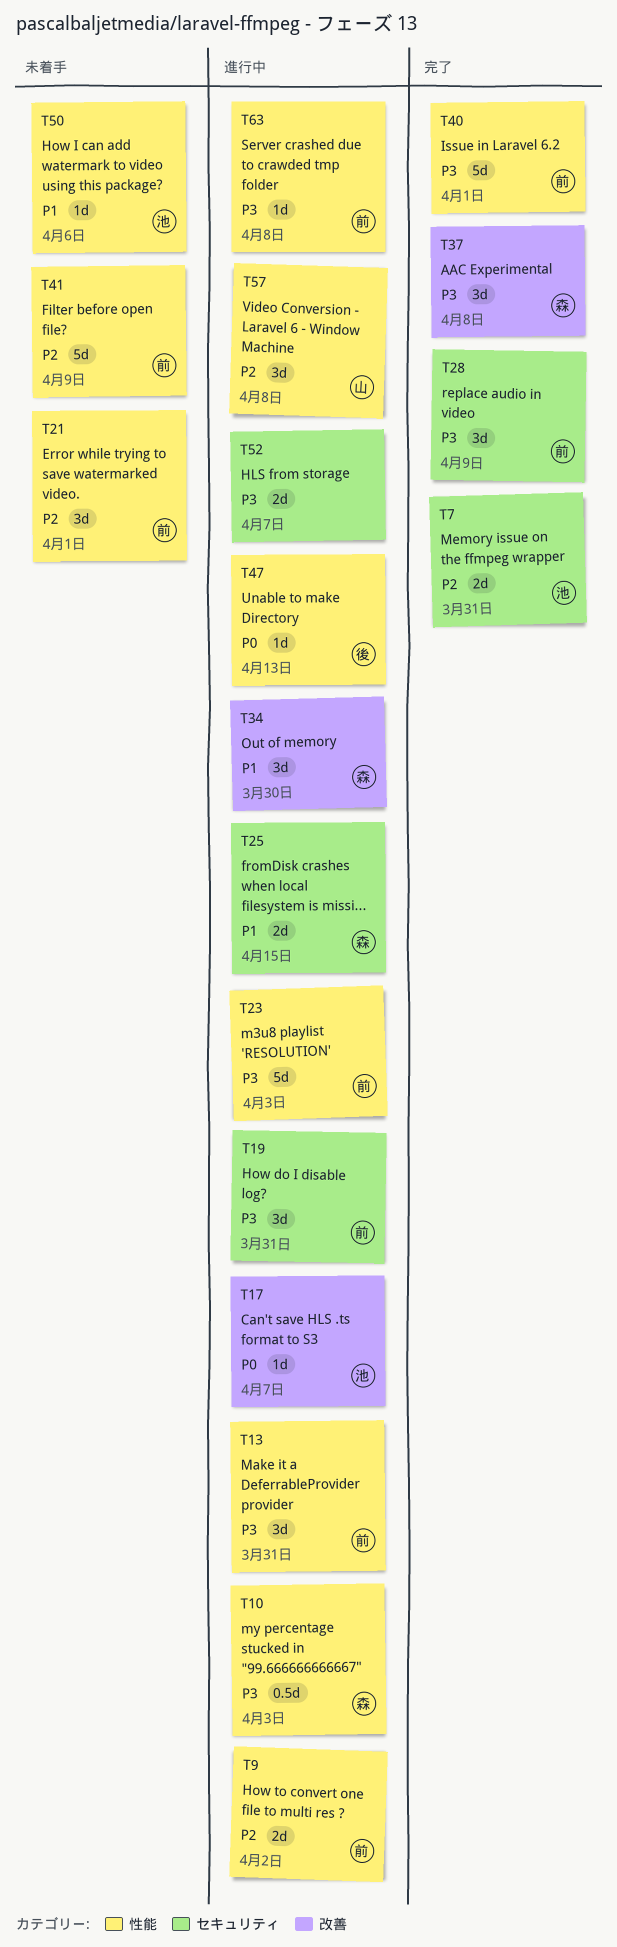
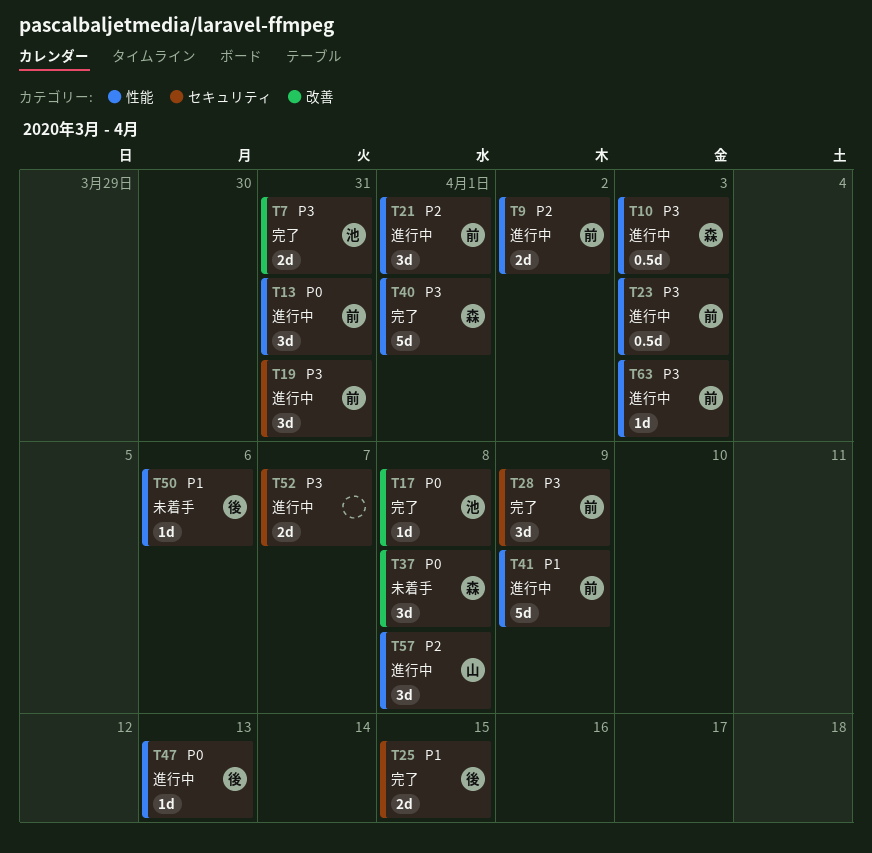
T7, priority: P2 -> P3
T7, label: セキュリティ -> 改善
T13, priority: P3 -> P0
T17, status: 進行中 -> 完了
T17, due: Apr 7 -> Apr 8
T21, status: 未着手 -> 進行中
T23, estimate: 5d -> 0.5d
T25, status: 進行中 -> 完了
T25, owner: 森 -> 後
T34: present -> none
T37, status: 完了 -> 未着手
T37, priority: P3 -> P0
T40, owner: 前 -> 森
T41, status: 未着手 -> 進行中
T41, priority: P2 -> P1
T50, owner: 池 -> 後
T63, due: Apr 8 -> Apr 3

